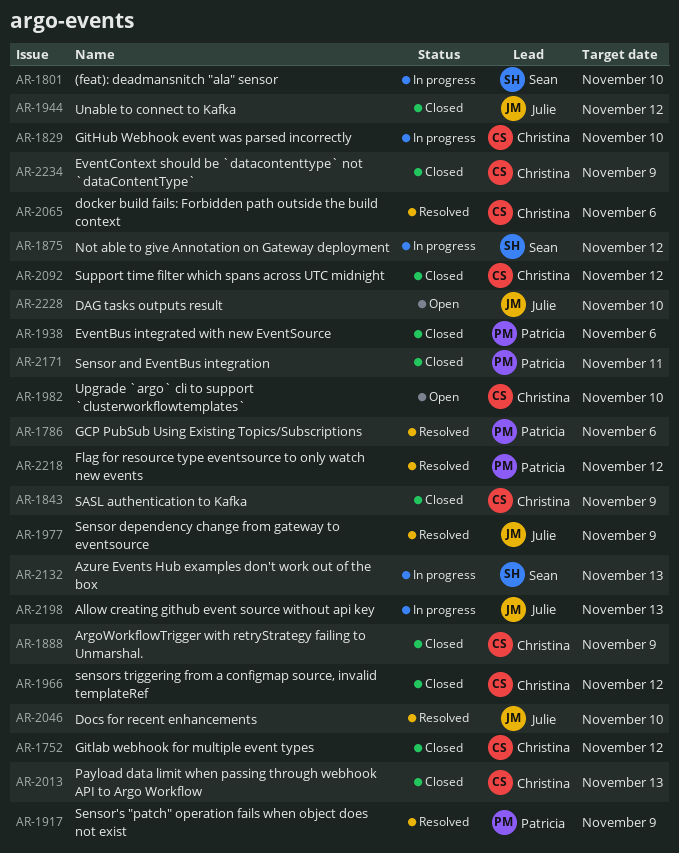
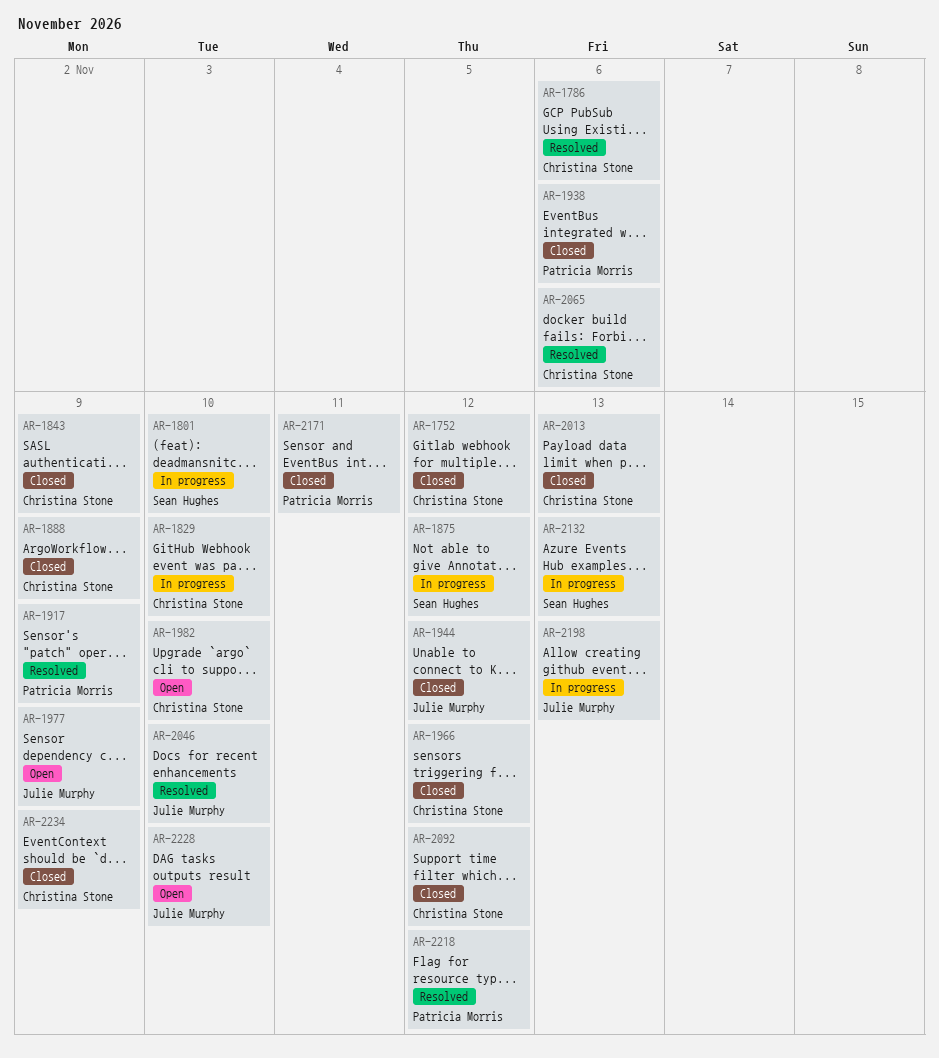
AR-1786, owner: Patricia Morris -> Christina Stone
AR-1977, status: Resolved -> Open

